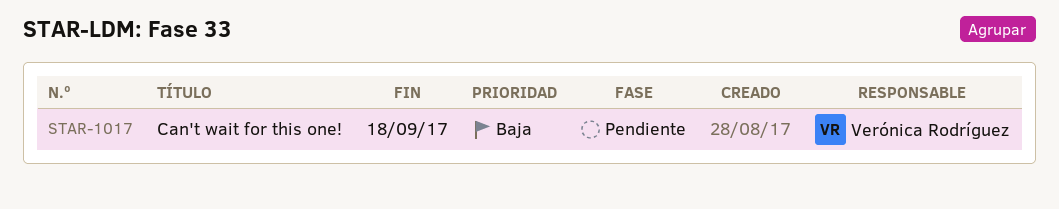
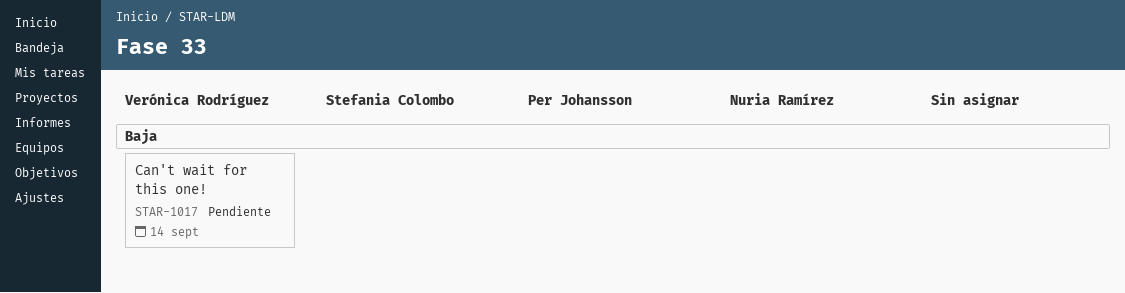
STAR-1017, due: Sep 18 -> Sep 14

